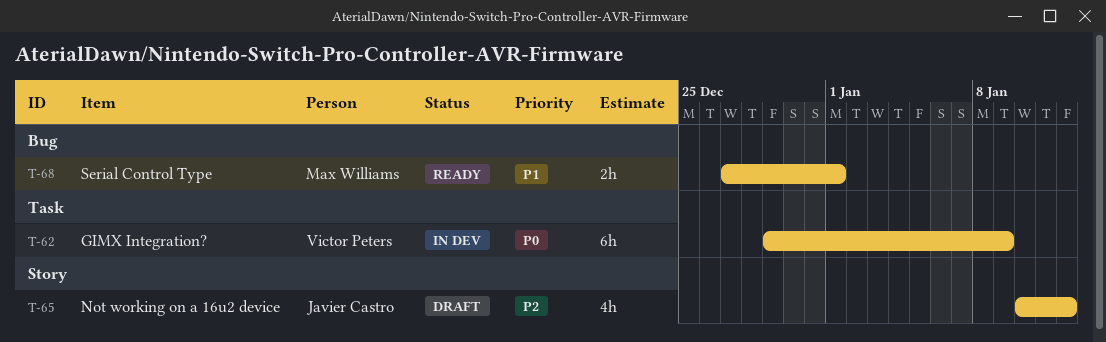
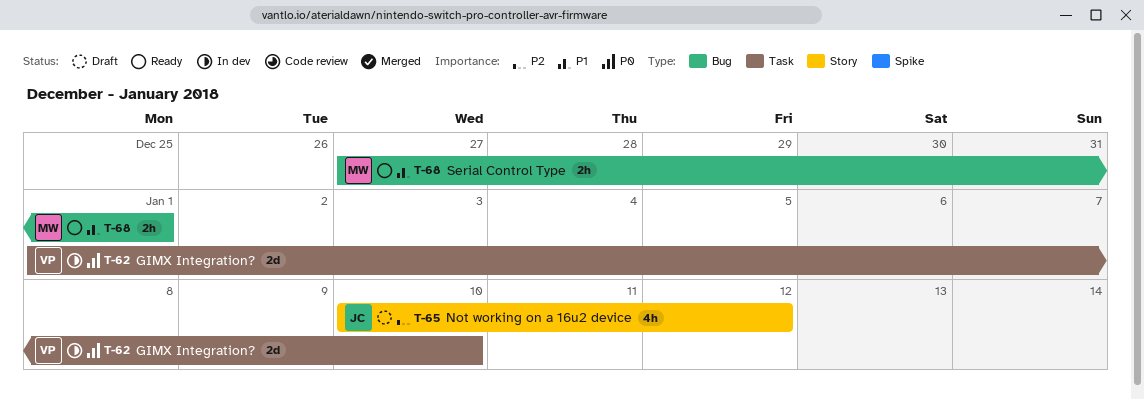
T-62, estimate: 6h -> 2d
T-62, start: Dec 29 -> Jan 1
T-62, due: Jan 9 -> Jan 10

